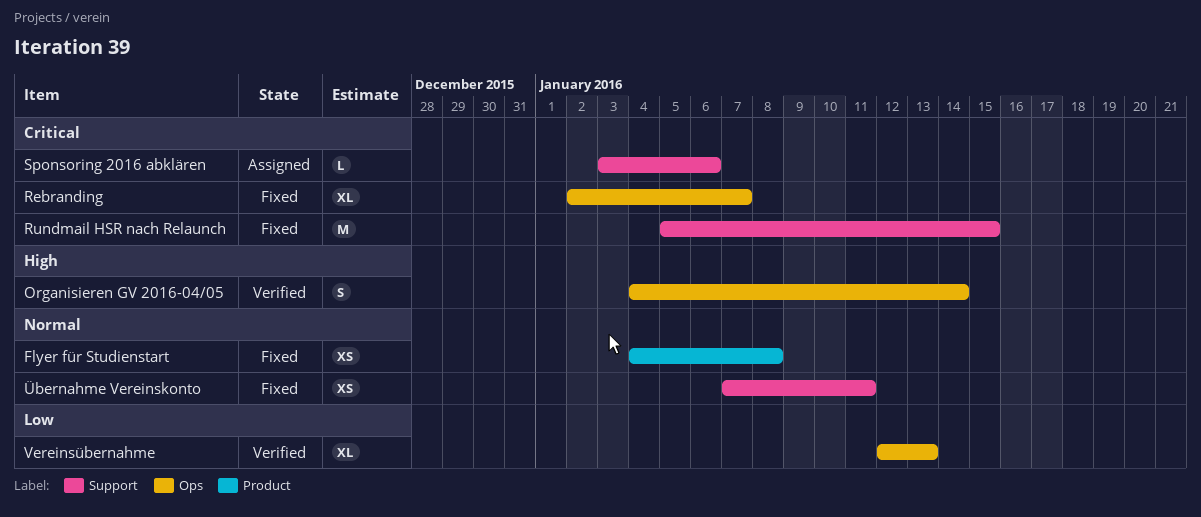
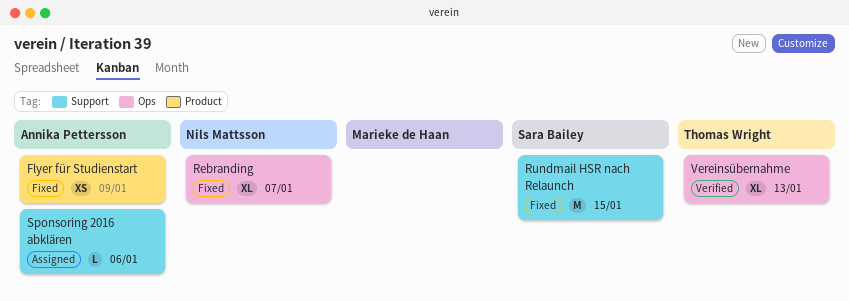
Flyer für Studienstart, due: Jan 8 -> Jan 9
Organisieren GV 2016-04/05: present -> none
Übernahme Vereinskonto: present -> none

